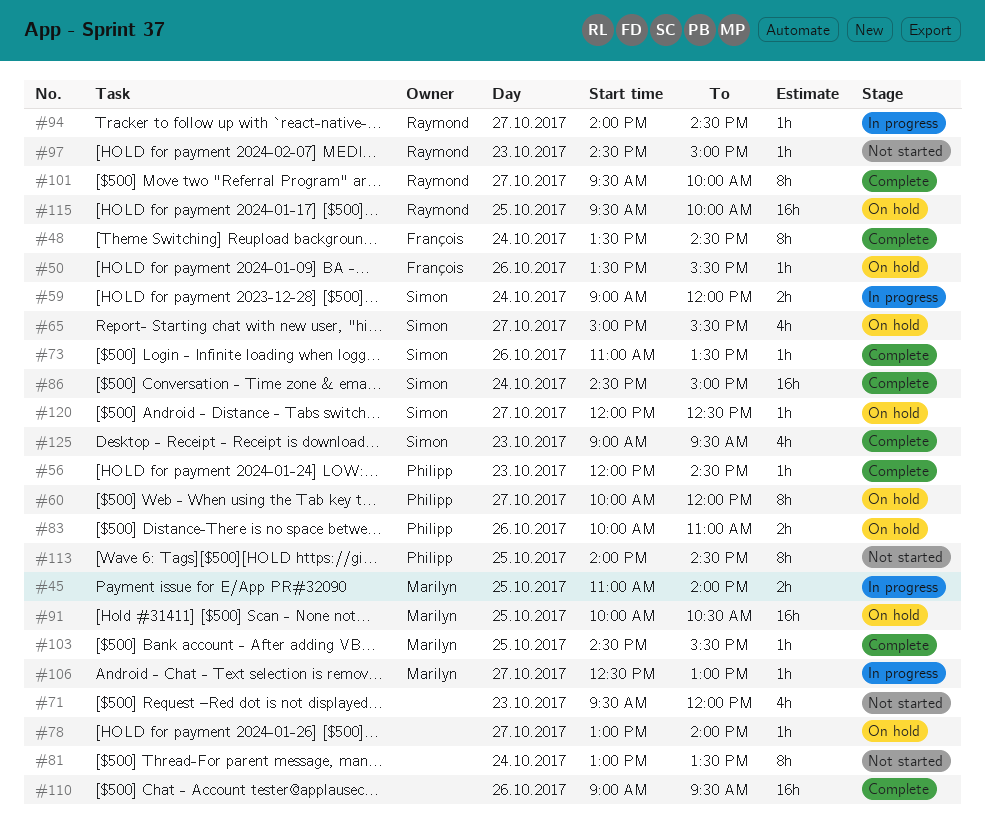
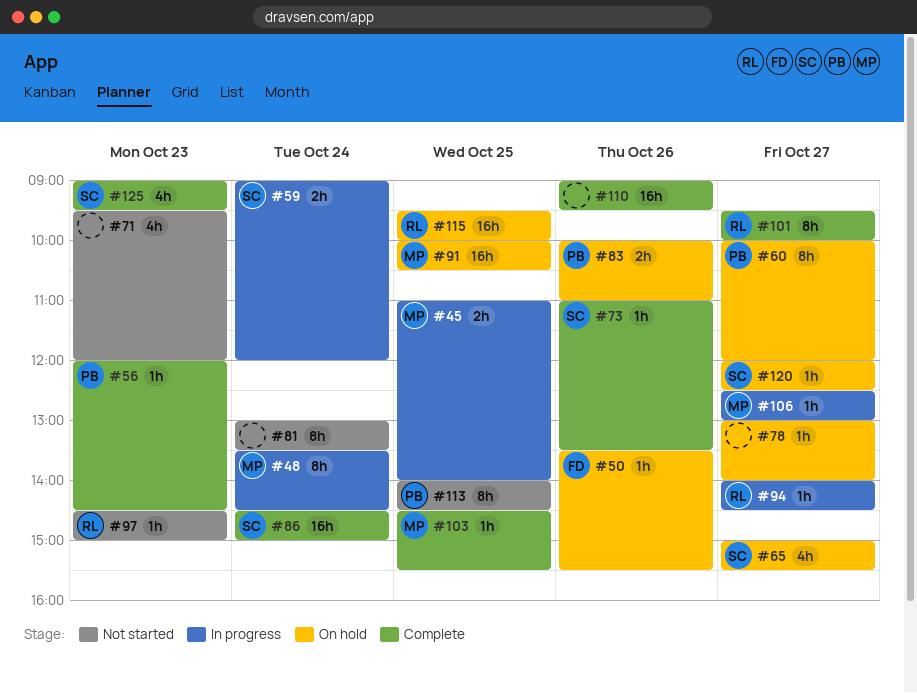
#48, status: Complete -> In progress
#48, owner: François -> Marilyn

